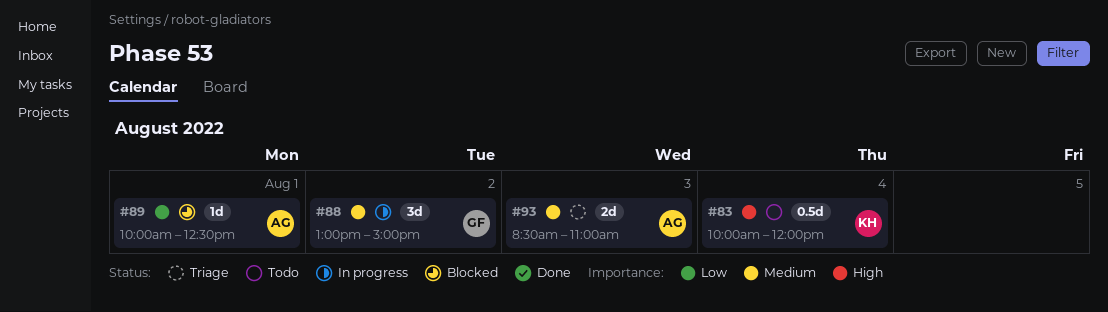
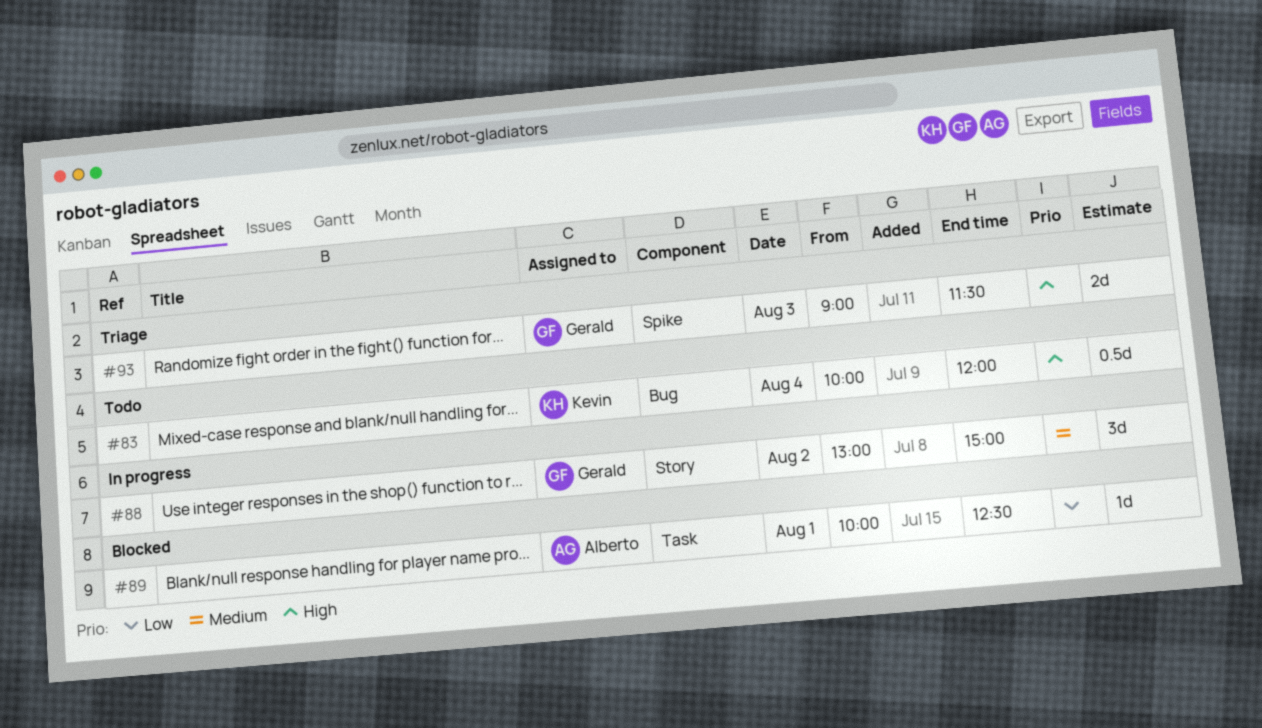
#93, owner: Alberto -> Gerald
#93, priority: Medium -> High
#93, begins: 08:30 -> 09:00
#93, ends: 11:00 -> 11:30

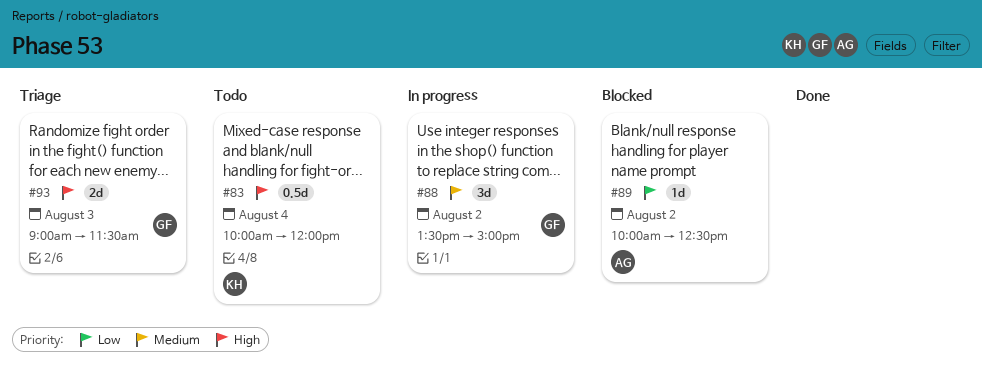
#88, begins: 13:00 -> 13:30
#89, day: Aug 1 -> Aug 2

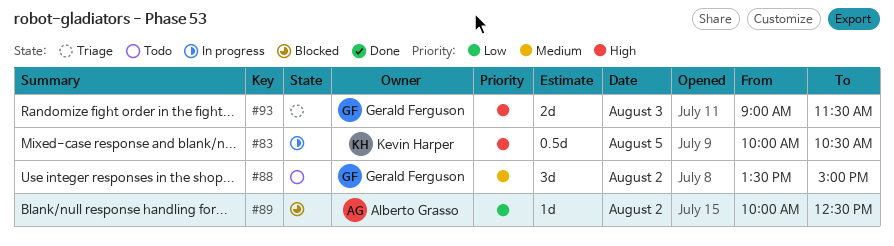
#83, status: Todo -> In progress
#83, day: Aug 4 -> Aug 5
#83, ends: 12:00 -> 10:30
#88, status: In progress -> Todo

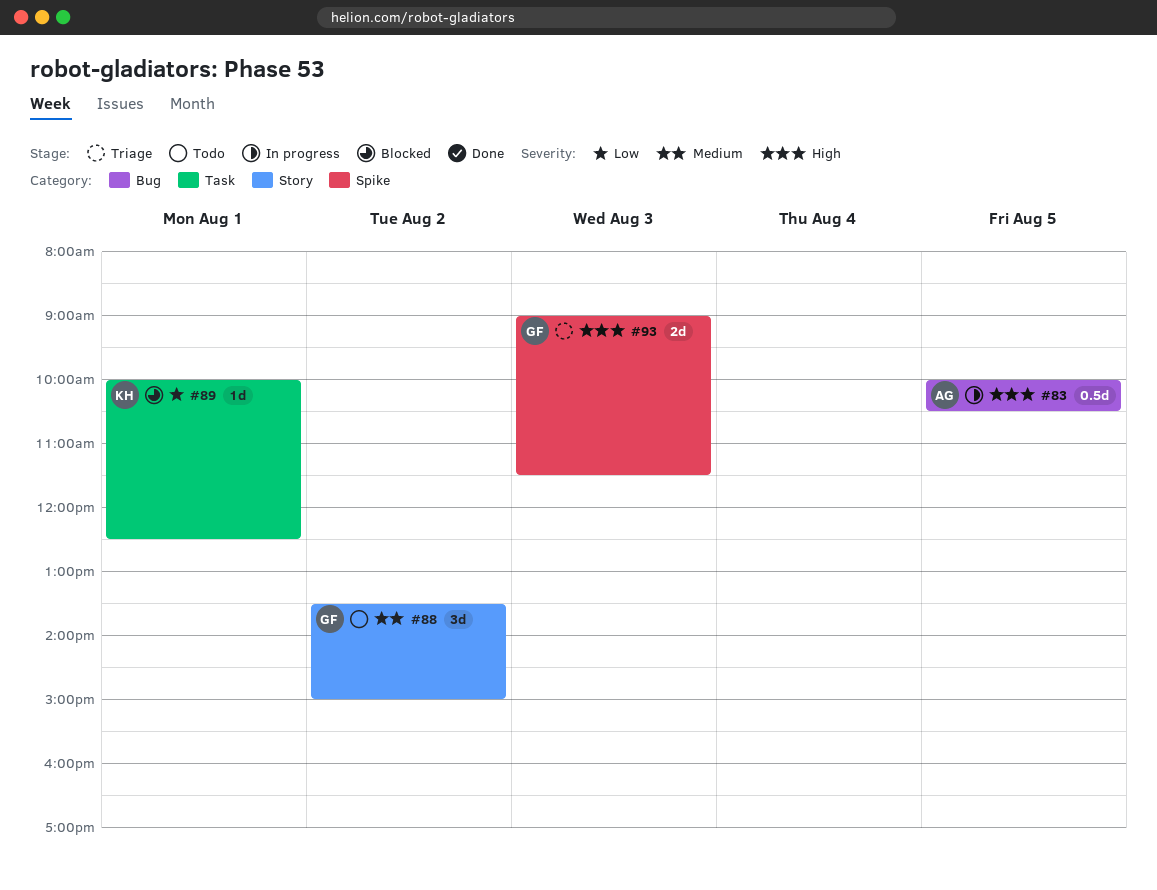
#83, owner: Kevin Harper -> Alberto Grasso
#89, owner: Alberto Grasso -> Kevin Harper
#89, day: Aug 2 -> Aug 1

